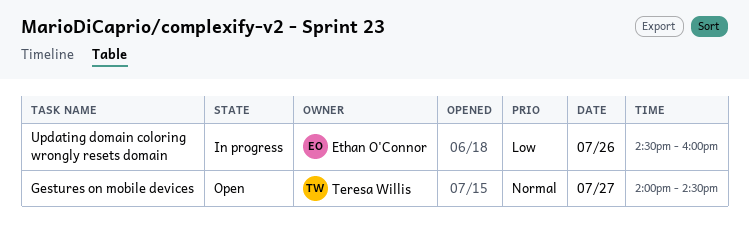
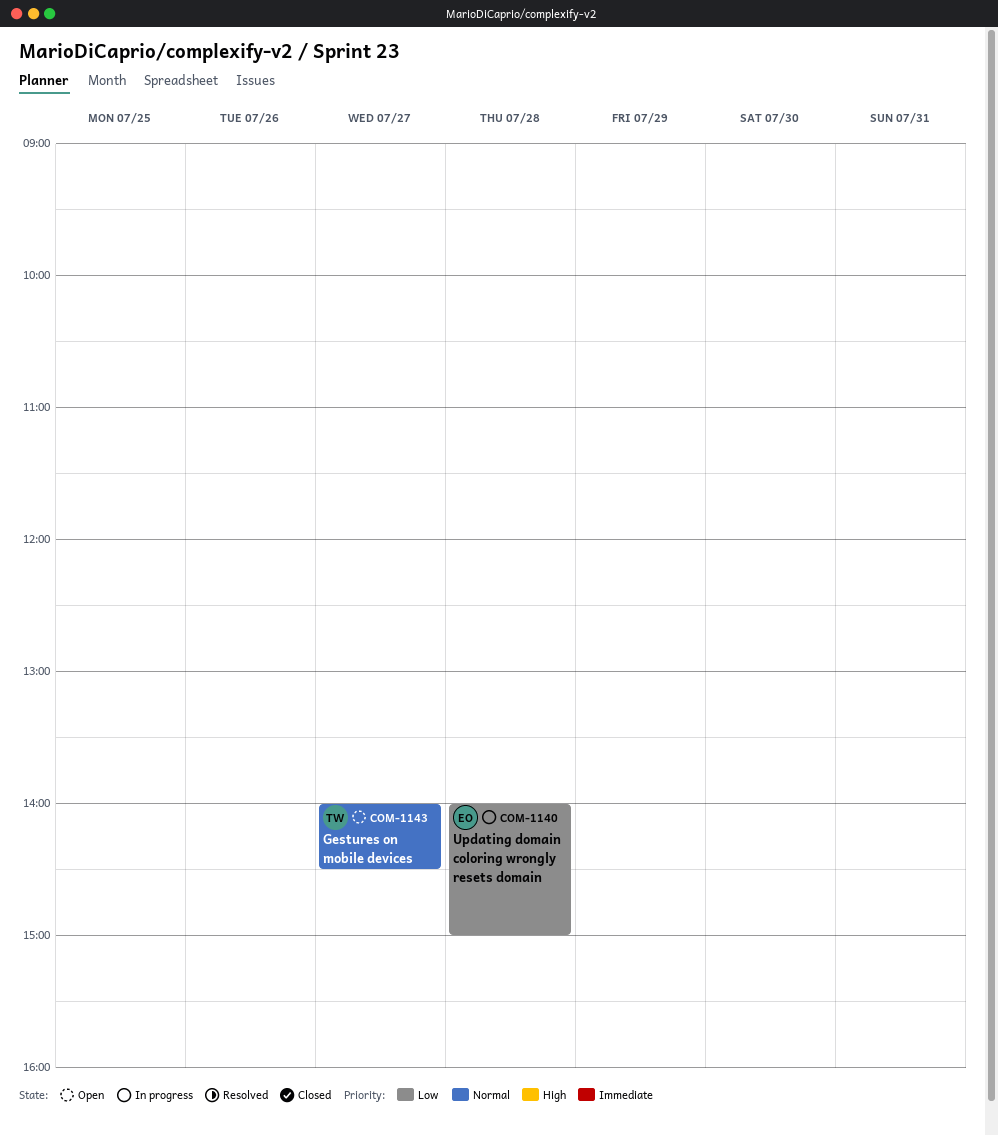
Updating domain coloring wrongly resets domain, day: Jul 26 -> Jul 28
Updating domain coloring wrongly resets domain, begins: 14:30 -> 14:00
Updating domain coloring wrongly resets domain, ends: 16:00 -> 15:00

